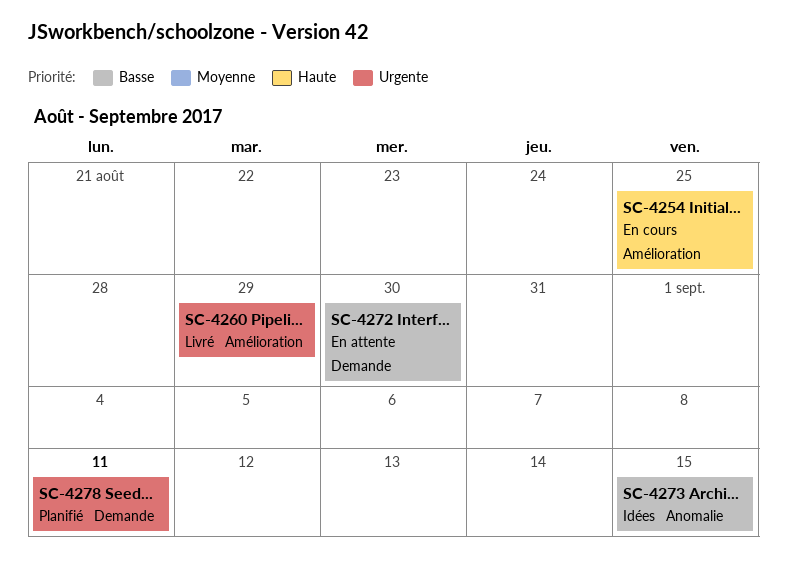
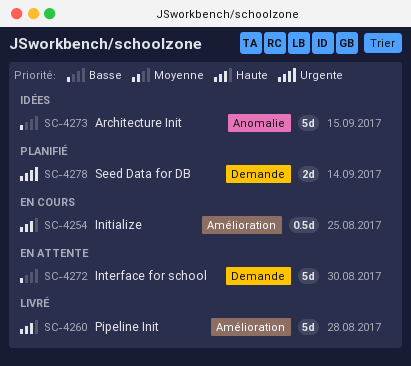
SC-4260, priority: Urgente -> Haute
SC-4260, due: Aug 29 -> Aug 28
SC-4278, due: Sep 11 -> Sep 14

